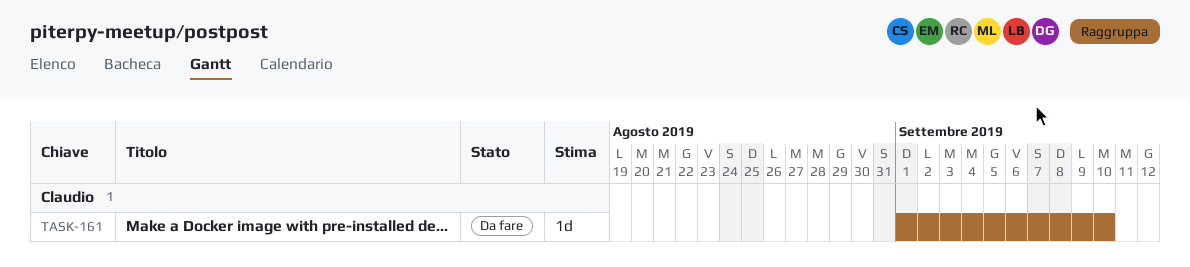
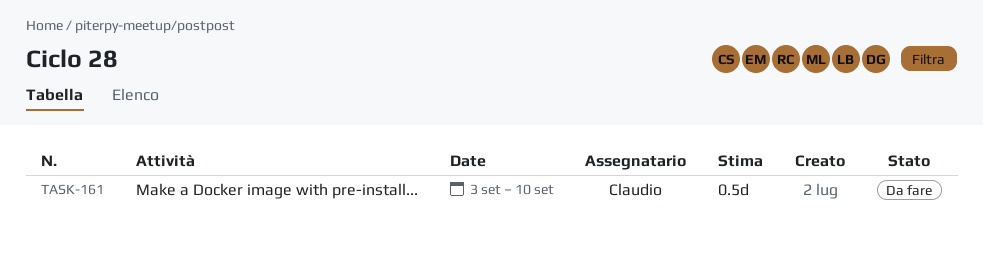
TASK-161, estimate: 1d -> 0.5d
TASK-161, start: Sep 1 -> Sep 3

